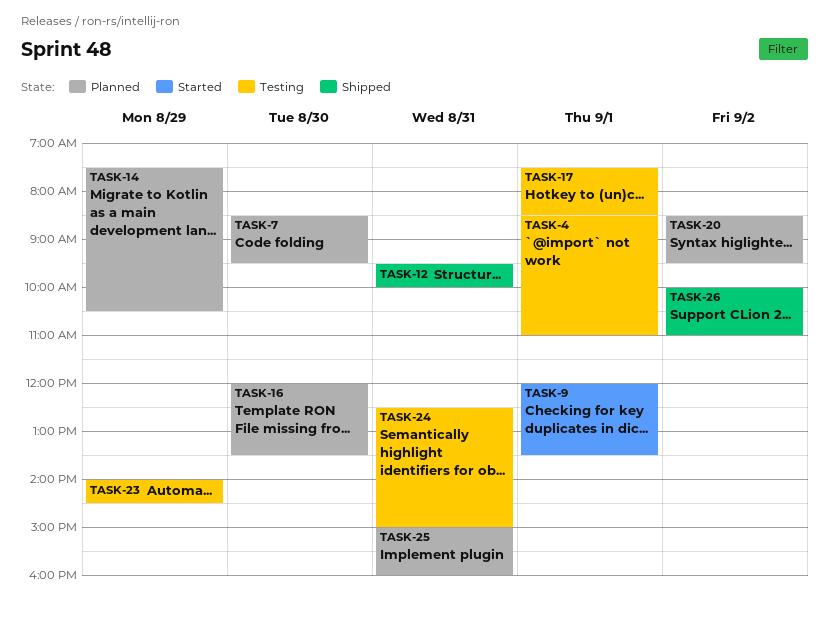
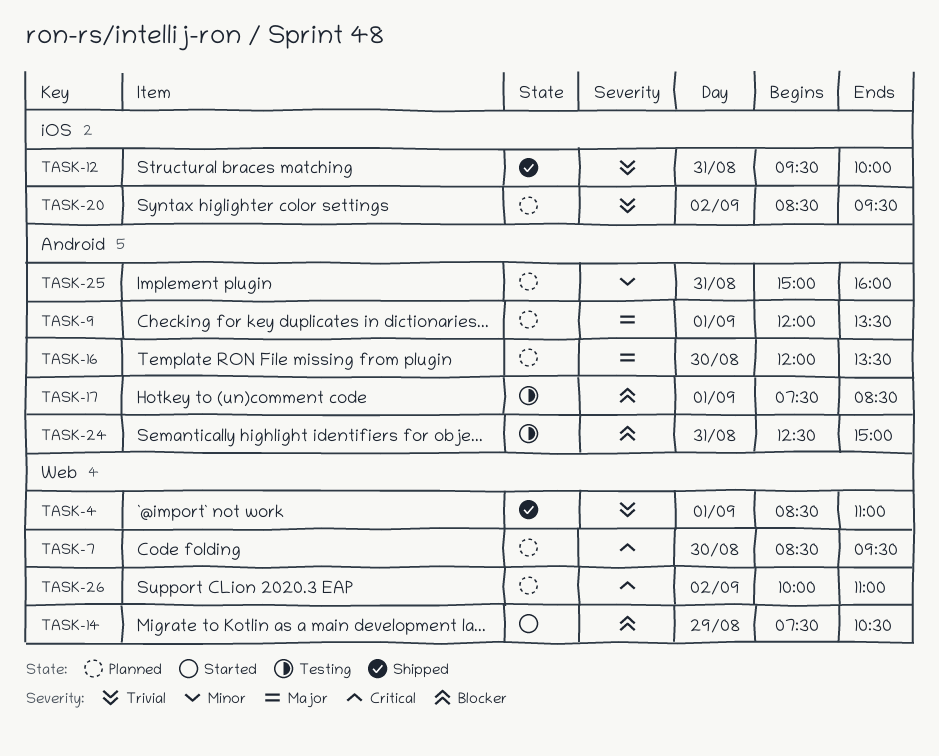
TASK-4, status: Testing -> Shipped
TASK-9, status: Started -> Planned
TASK-14, status: Planned -> Started
TASK-23: present -> none
TASK-26, status: Shipped -> Planned

